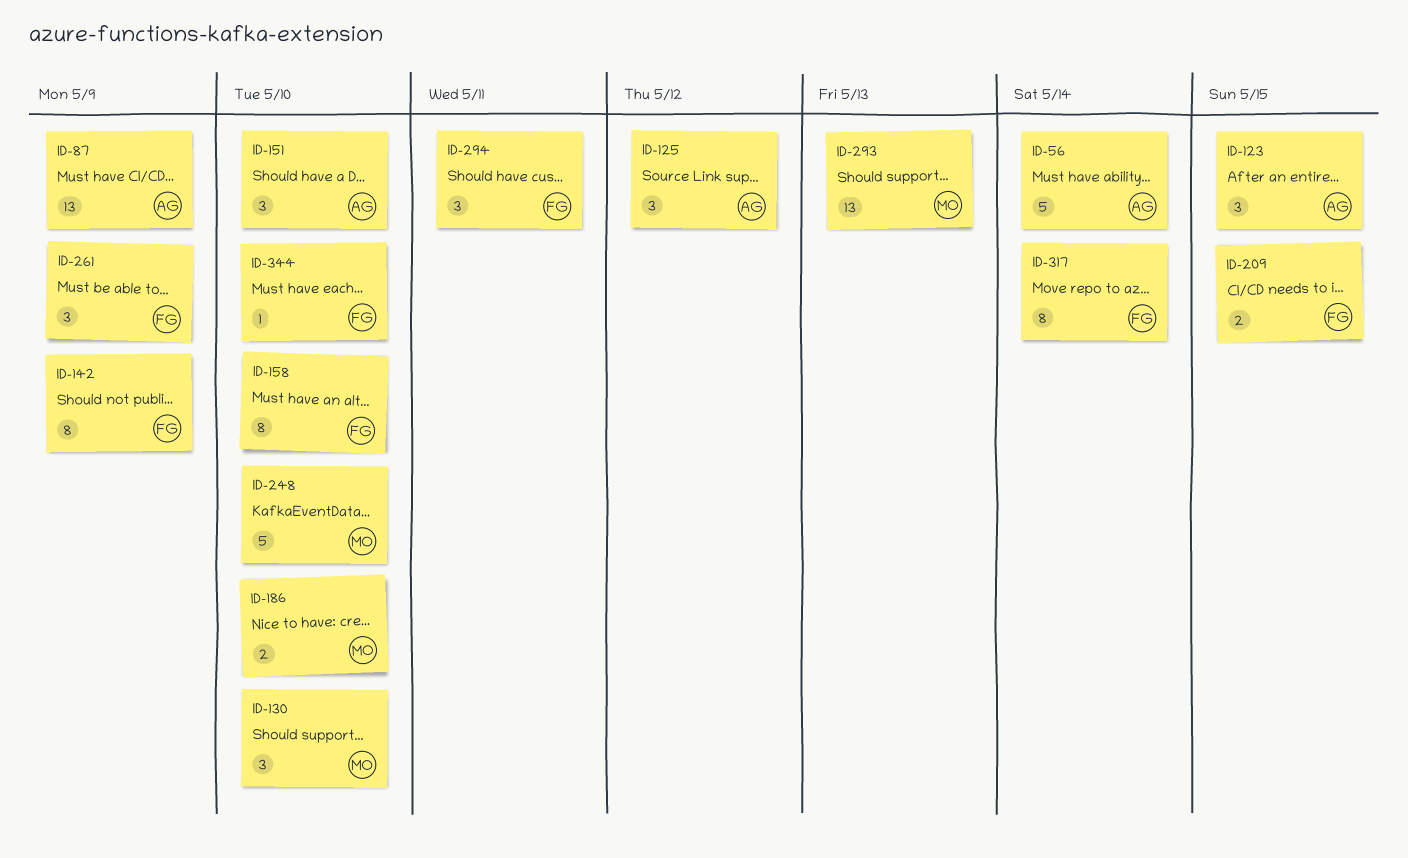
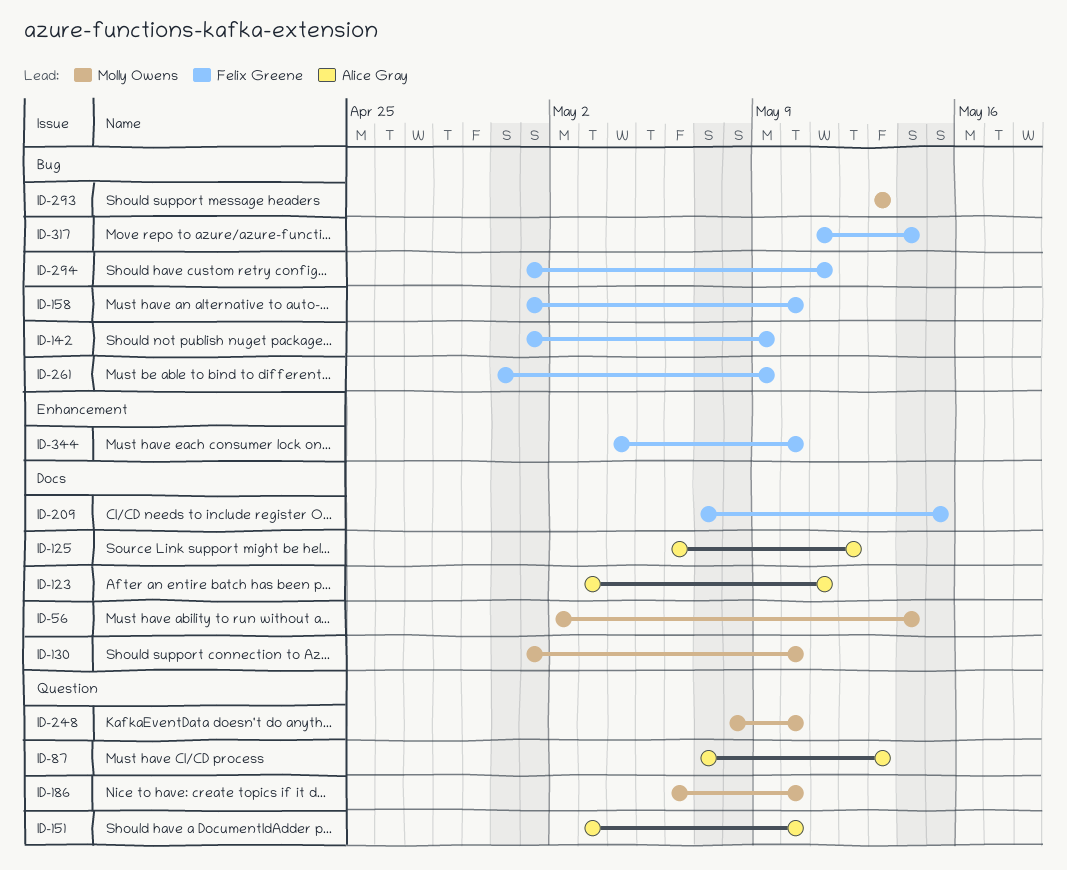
ID-56, owner: Alice Gray -> Molly Owens
ID-87, due: May 9 -> May 13
ID-123, due: May 15 -> May 11

